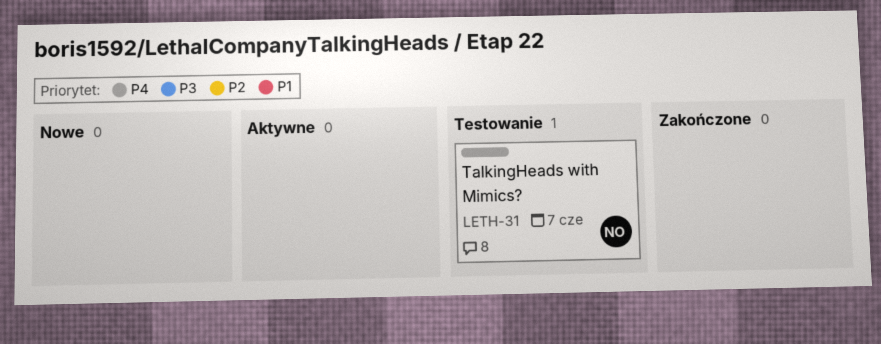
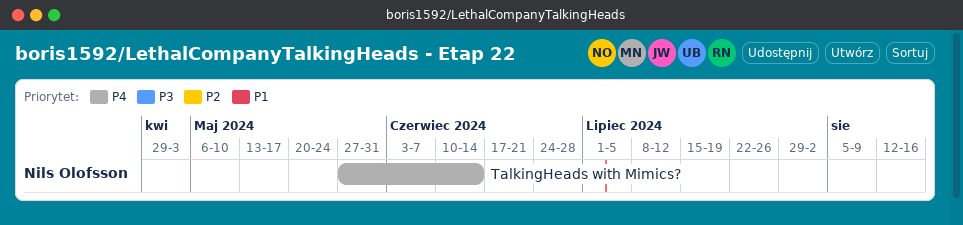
TalkingHeads with Mimics?, due: Jun 7 -> Jun 14

